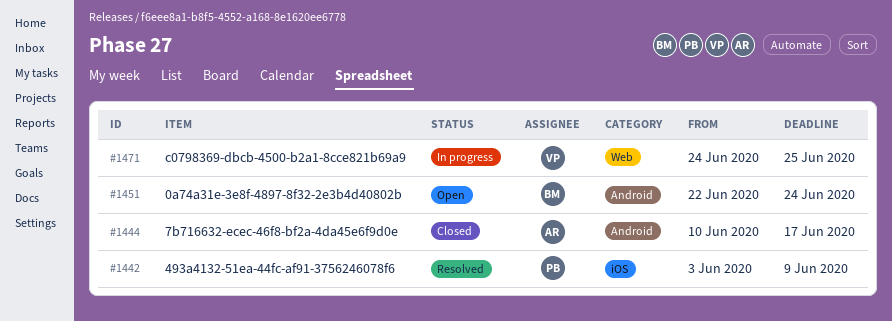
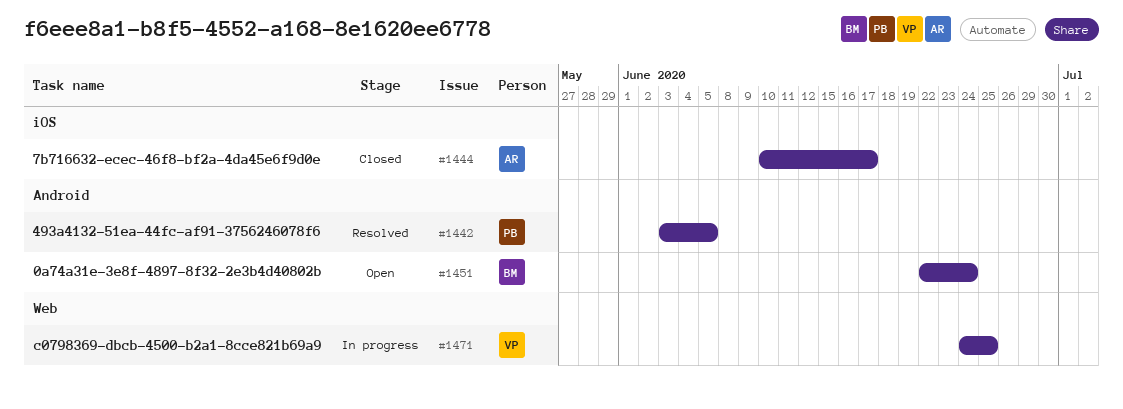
#1442, label: iOS -> Android
#1442, due: Jun 9 -> Jun 5
#1444, label: Android -> iOS

